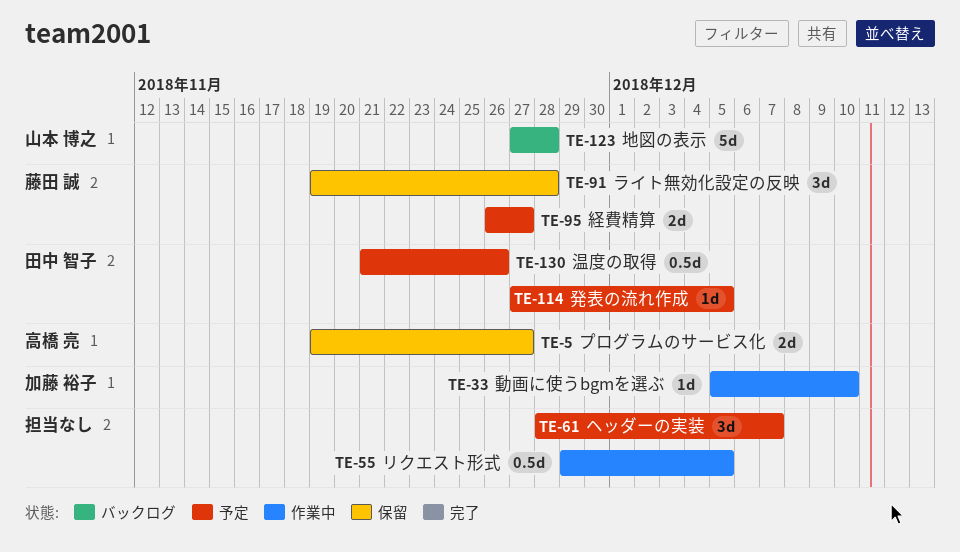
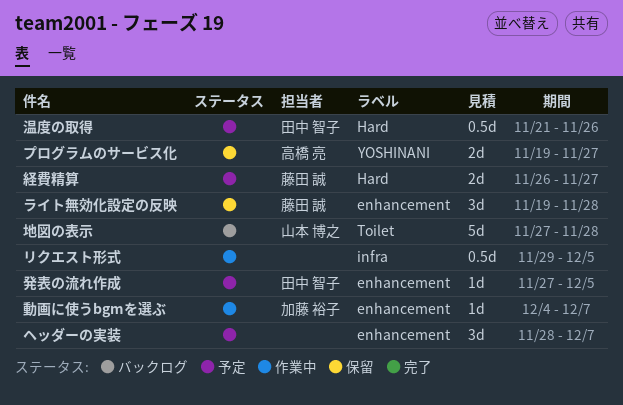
動画に使うbgmを選ぶ, start: Dec 5 -> Dec 4
動画に使うbgmを選ぶ, due: Dec 10 -> Dec 7

